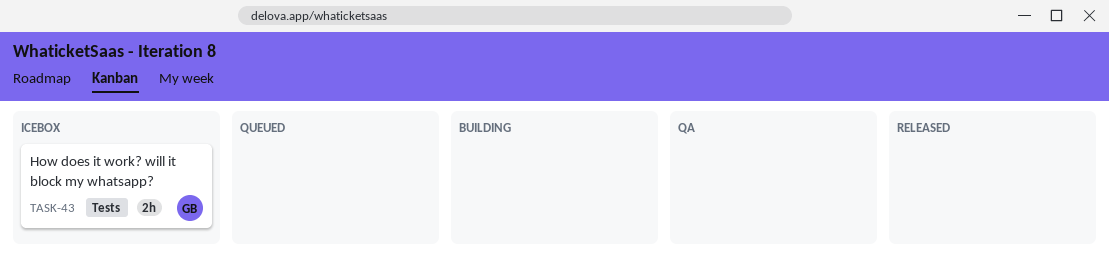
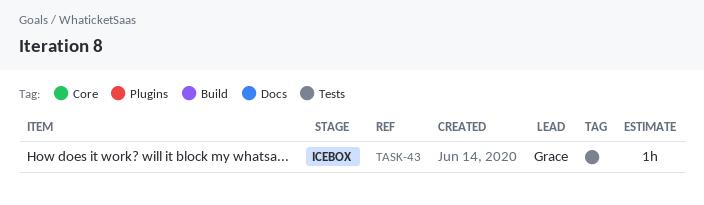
TASK-43, estimate: 2h -> 1h

